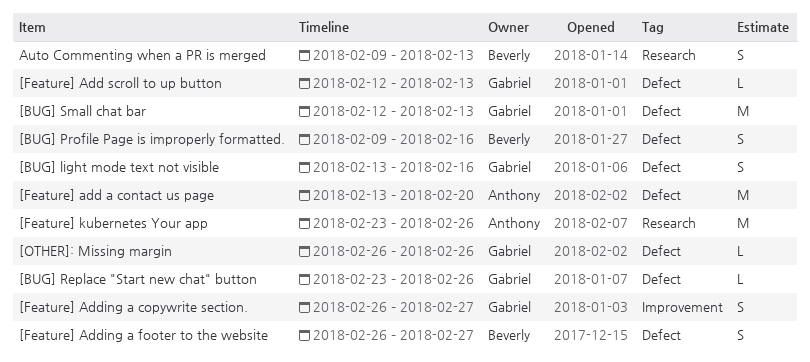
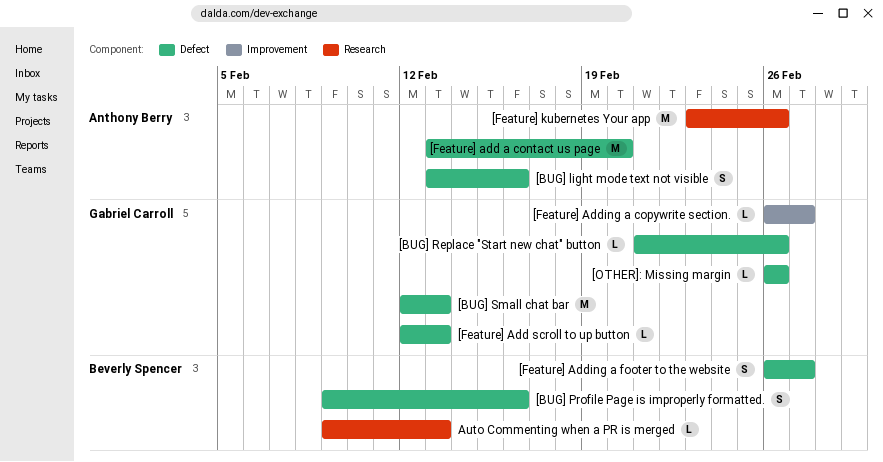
[BUG] light mode text not visible, owner: Gabriel Carroll -> Anthony Berry
[BUG] Replace "Start new chat" button, start: Feb 23 -> Feb 21
[Feature] Adding a copywrite section., estimate: S -> L
Auto Commenting when a PR is merged, estimate: S -> L

